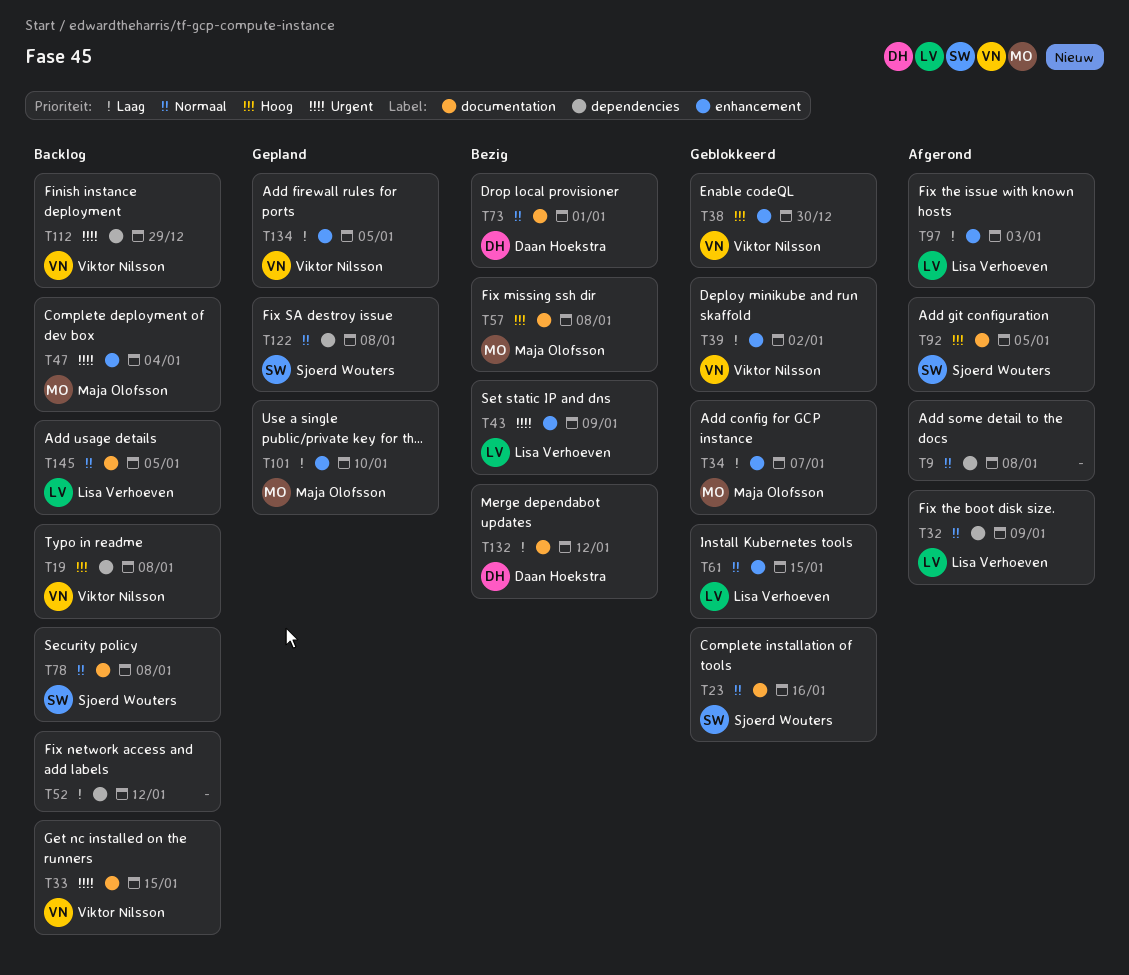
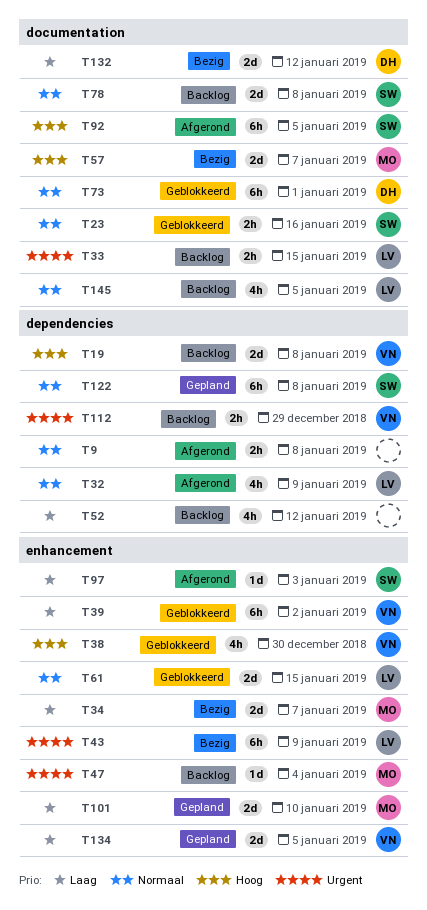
T33, owner: Viktor Nilsson -> Lisa Verhoeven
T34, status: Geblokkeerd -> Bezig
T57, due: Jan 8 -> Jan 7
T73, status: Bezig -> Geblokkeerd
T97, owner: Lisa Verhoeven -> Sjoerd Wouters

